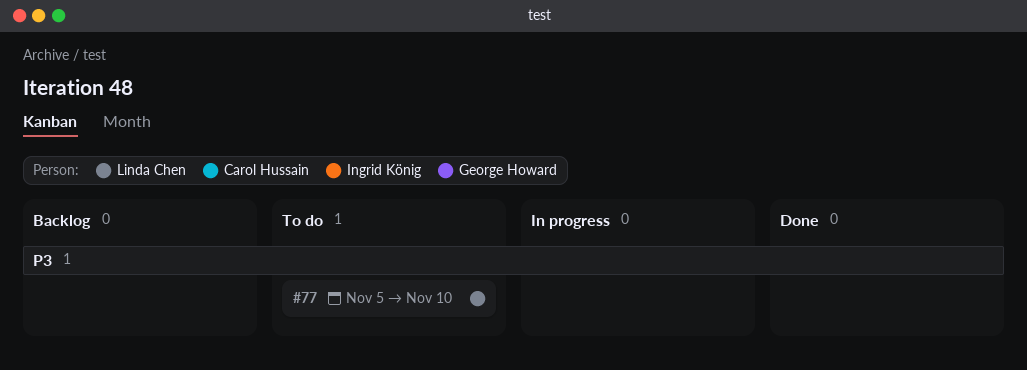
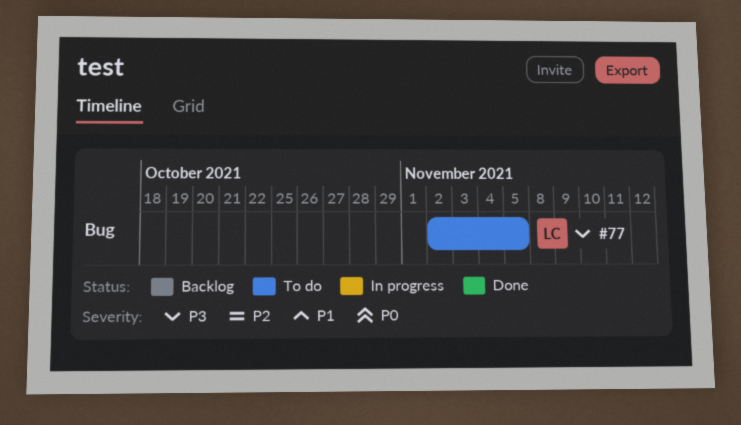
#77, start: Nov 5 -> Nov 2
#77, due: Nov 10 -> Nov 5

